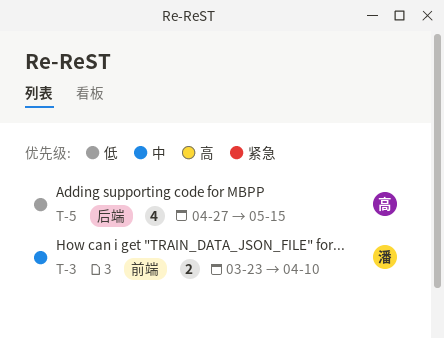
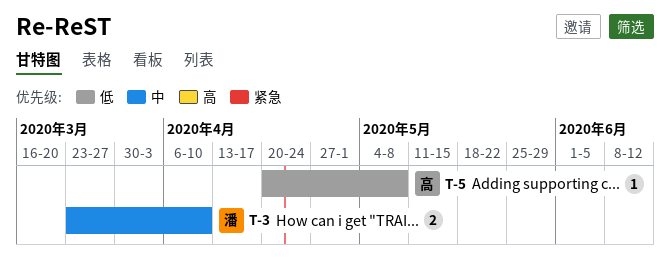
T-5, estimate: 4 -> 1
T-5, start: Apr 27 -> Apr 20
T-5, due: May 15 -> May 8

